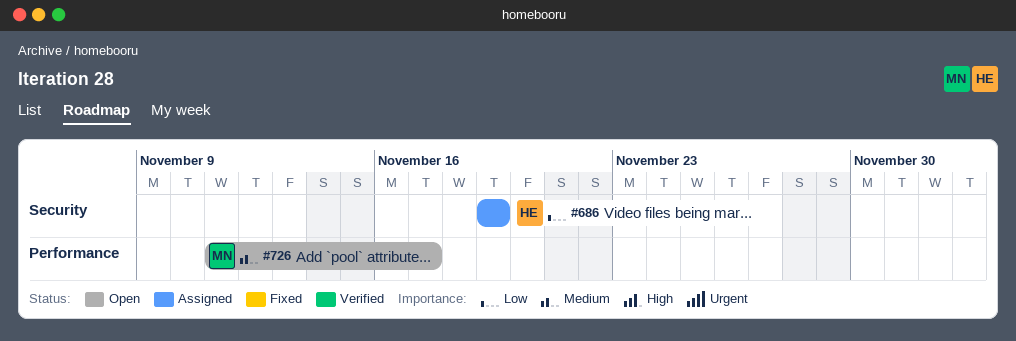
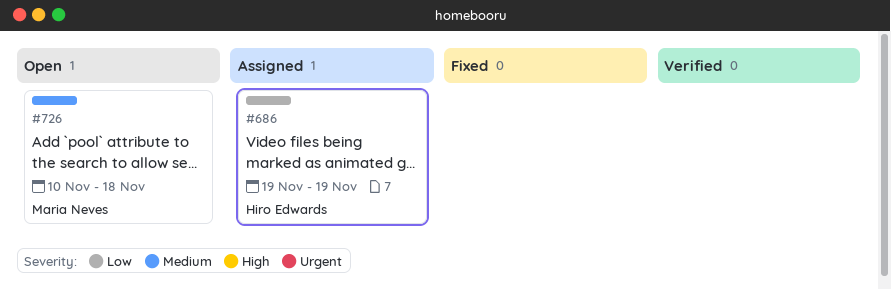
#726, start: Nov 11 -> Nov 10
#726, due: Nov 17 -> Nov 18

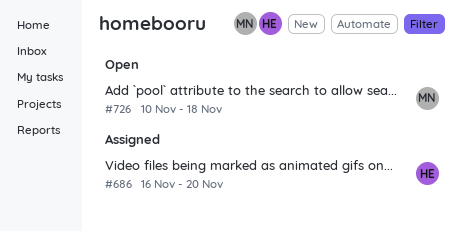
#686, start: Nov 19 -> Nov 16
#686, due: Nov 19 -> Nov 20

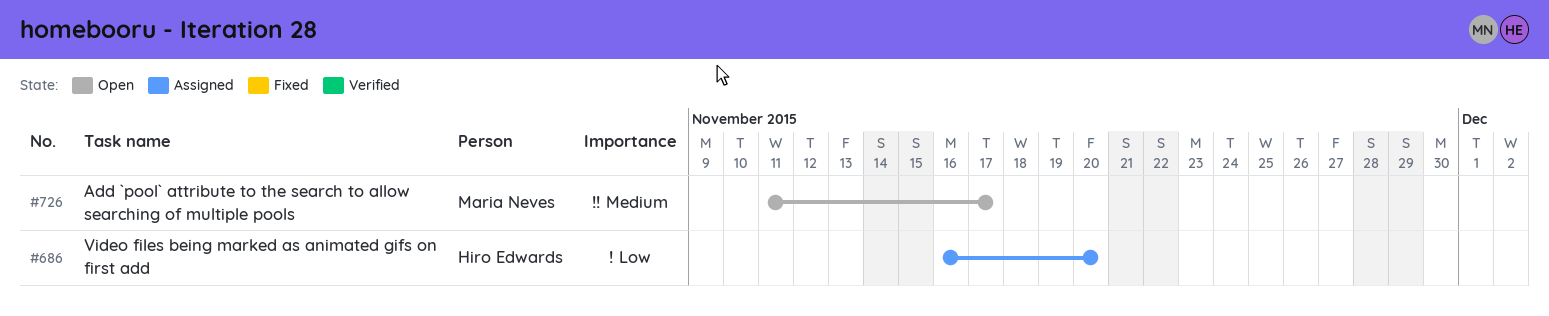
#726, start: Nov 10 -> Nov 11
#726, due: Nov 18 -> Nov 17

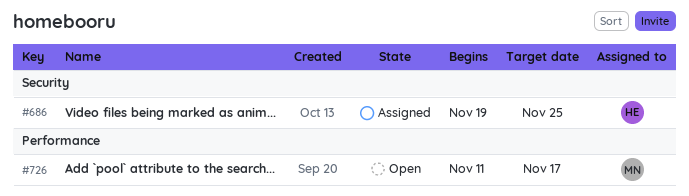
#686, start: Nov 16 -> Nov 19
#686, due: Nov 20 -> Nov 25

